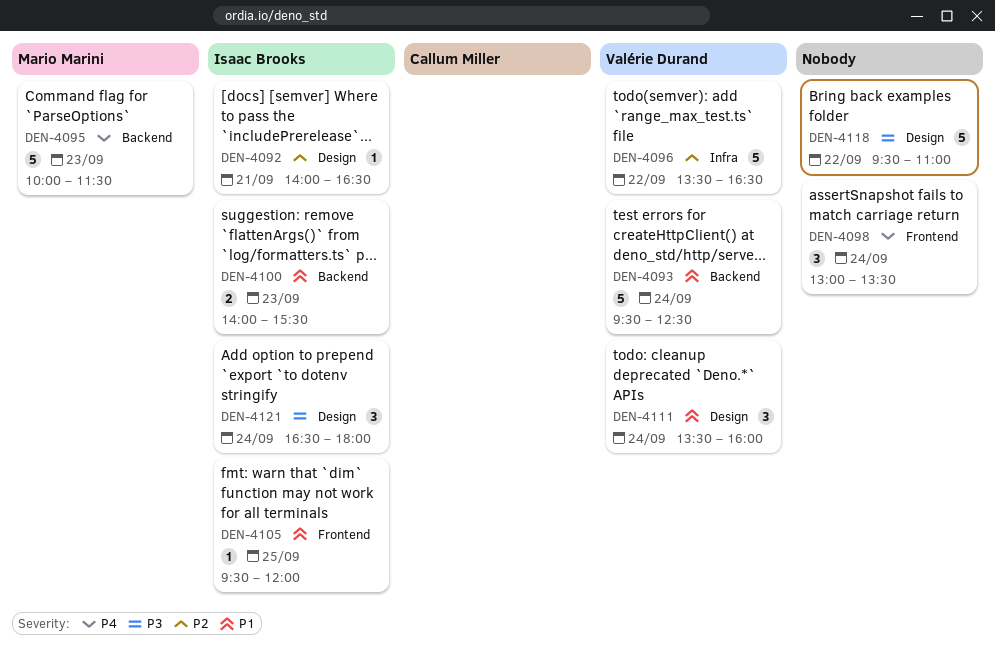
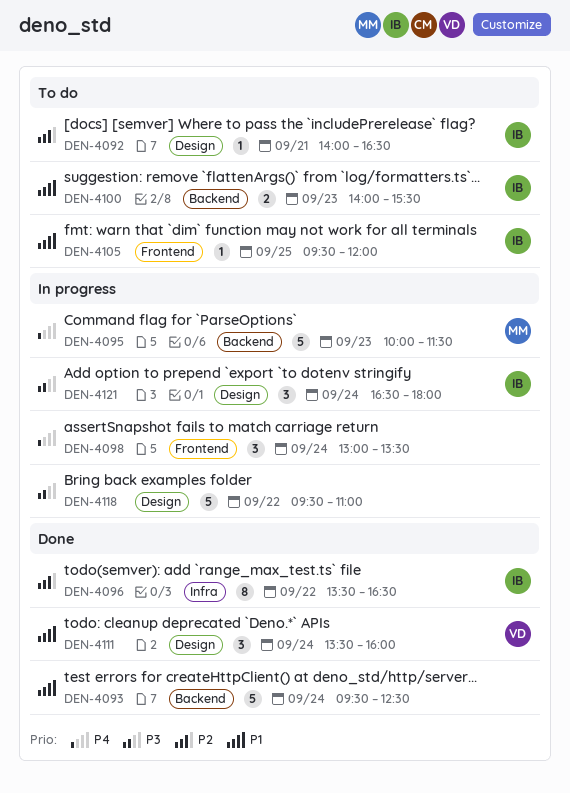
DEN-4093, owner: Valérie Durand -> none
DEN-4096, owner: Valérie Durand -> Isaac Brooks
DEN-4096, estimate: 5 -> 8

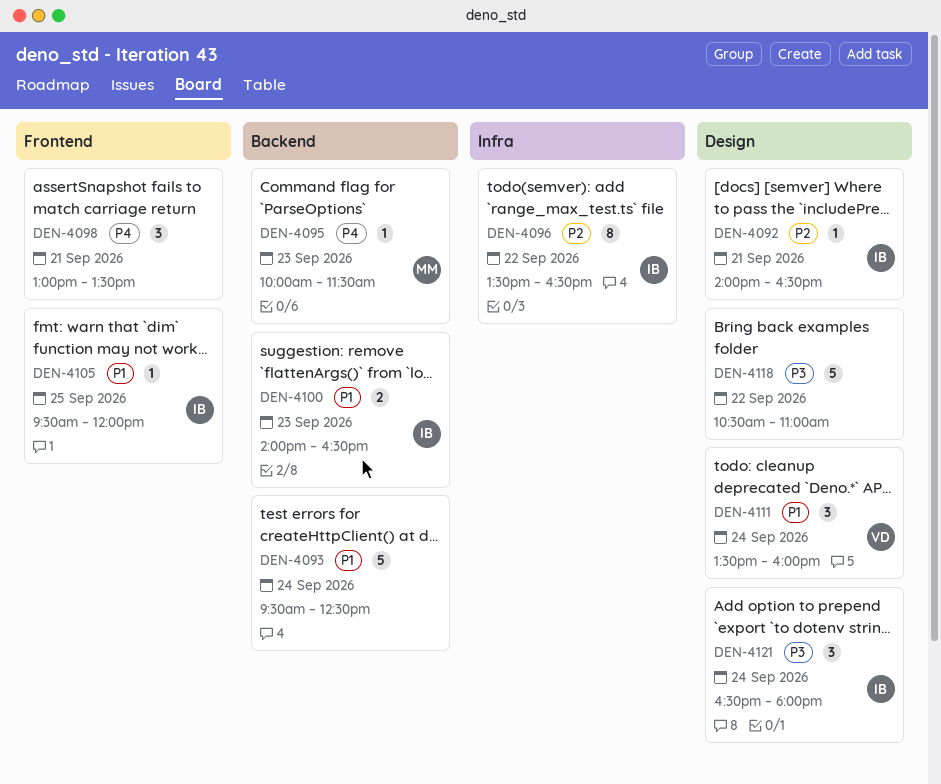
DEN-4095, estimate: 5 -> 1
DEN-4098, day: Sep 24 -> Sep 21
DEN-4100, ends: 15:30 -> 16:30
DEN-4118, begins: 09:30 -> 10:30

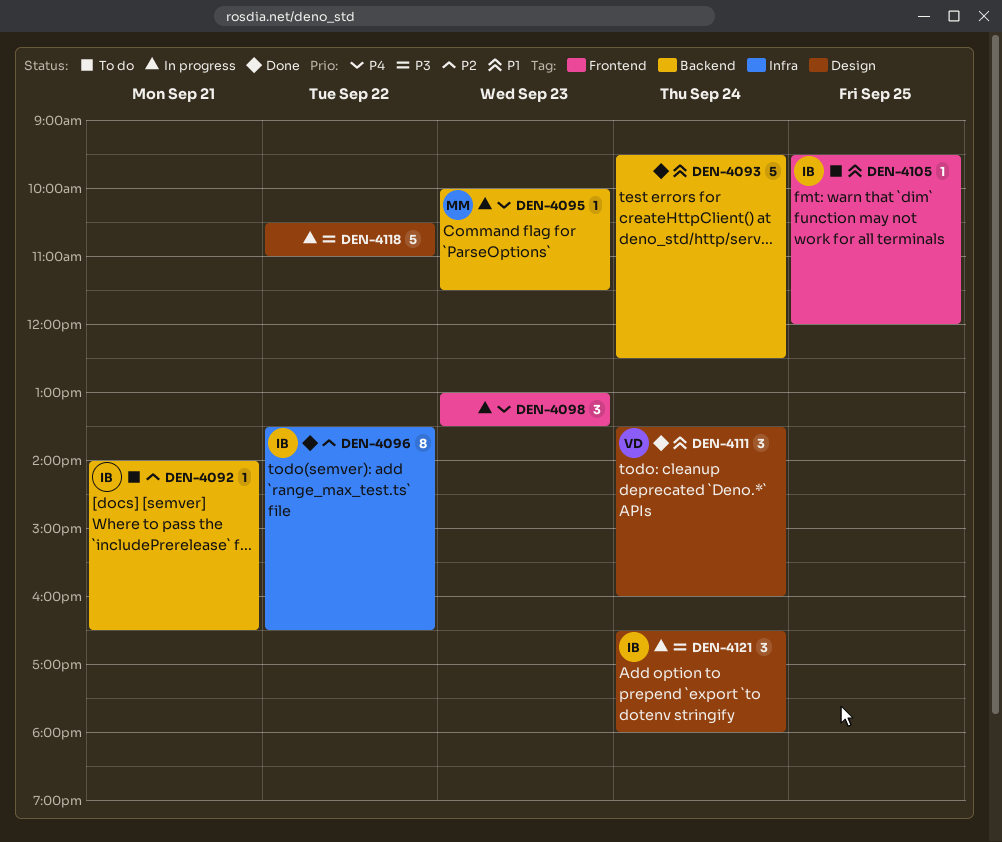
DEN-4092, label: Design -> Backend
DEN-4098, day: Sep 21 -> Sep 23
DEN-4100: present -> none

